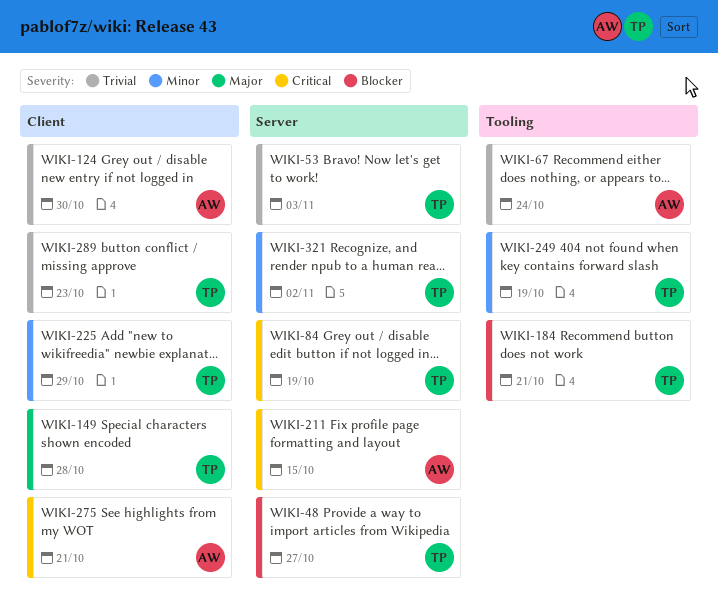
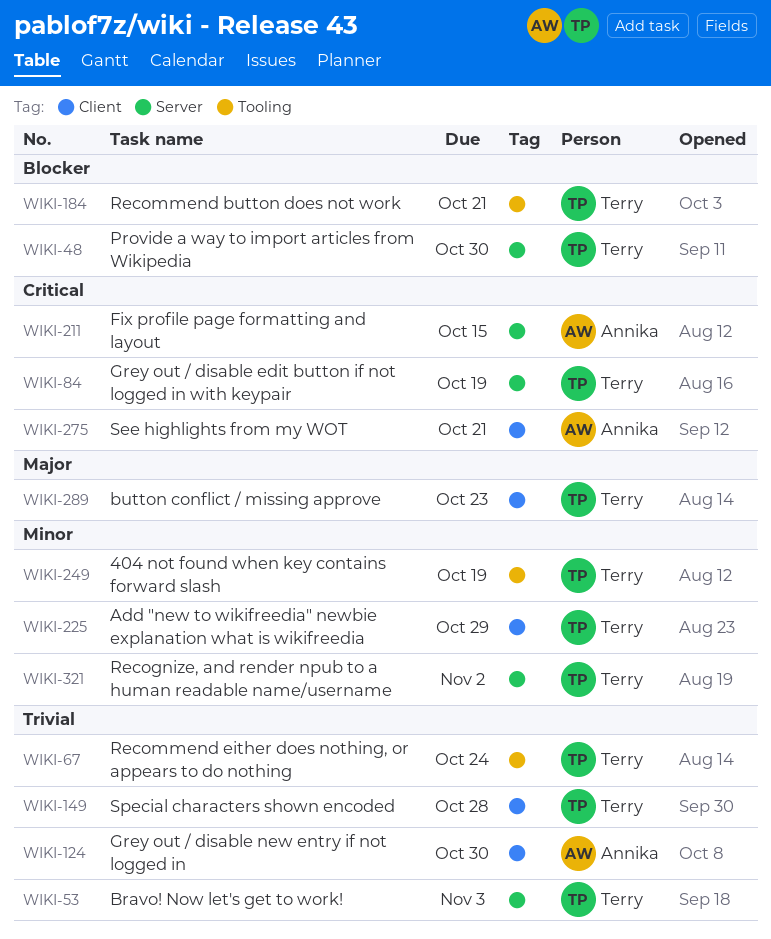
WIKI-48, due: Oct 27 -> Oct 30
WIKI-67, owner: Annika -> Terry
WIKI-149, priority: Major -> Trivial
WIKI-289, priority: Trivial -> Major

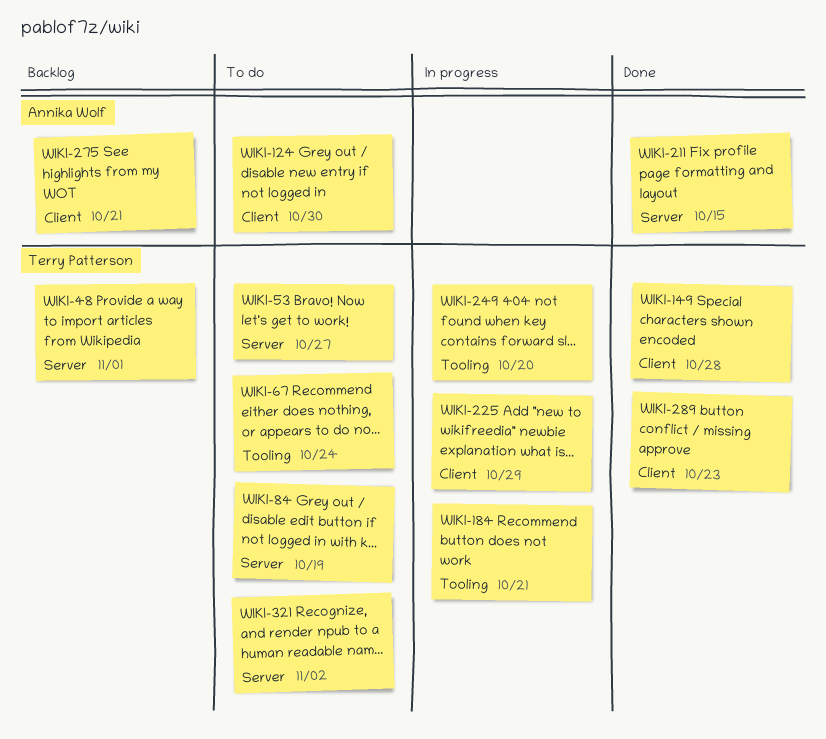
WIKI-48, due: Oct 30 -> Nov 1
WIKI-53, due: Nov 3 -> Oct 27
WIKI-249, due: Oct 19 -> Oct 20

